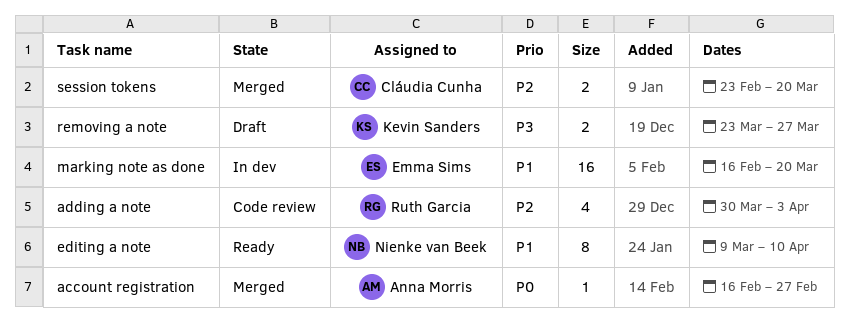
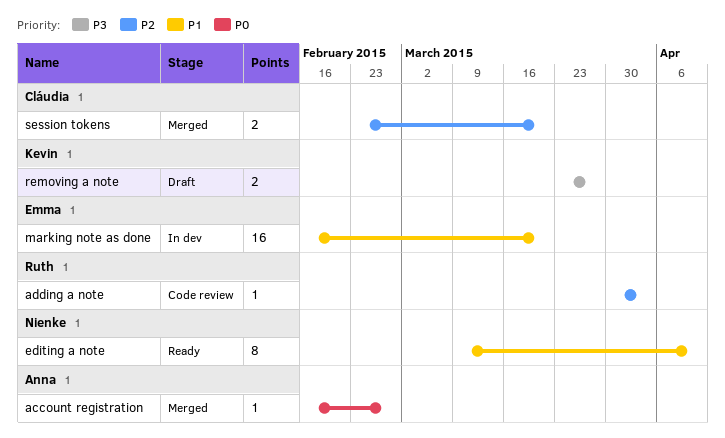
adding a note, estimate: 4 -> 1

